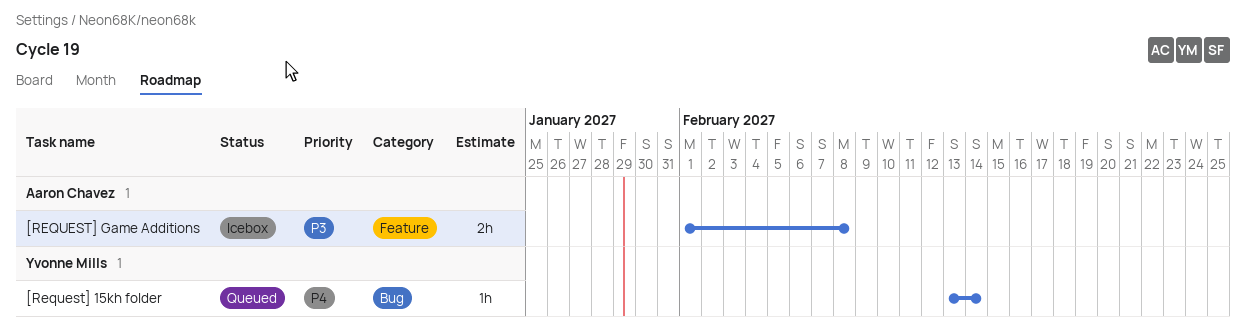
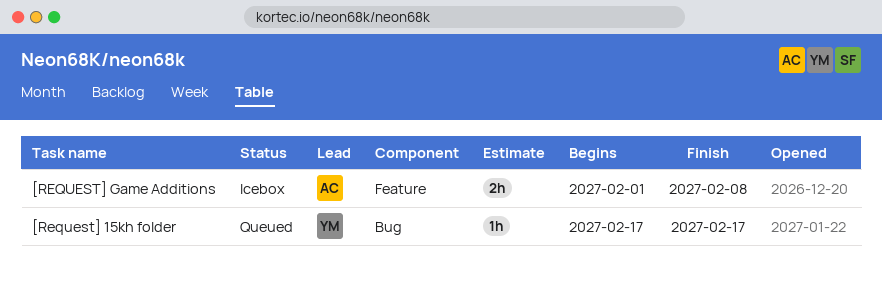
[Request] 15kh folder, start: Feb 13 -> Feb 17
[Request] 15kh folder, due: Feb 14 -> Feb 17

